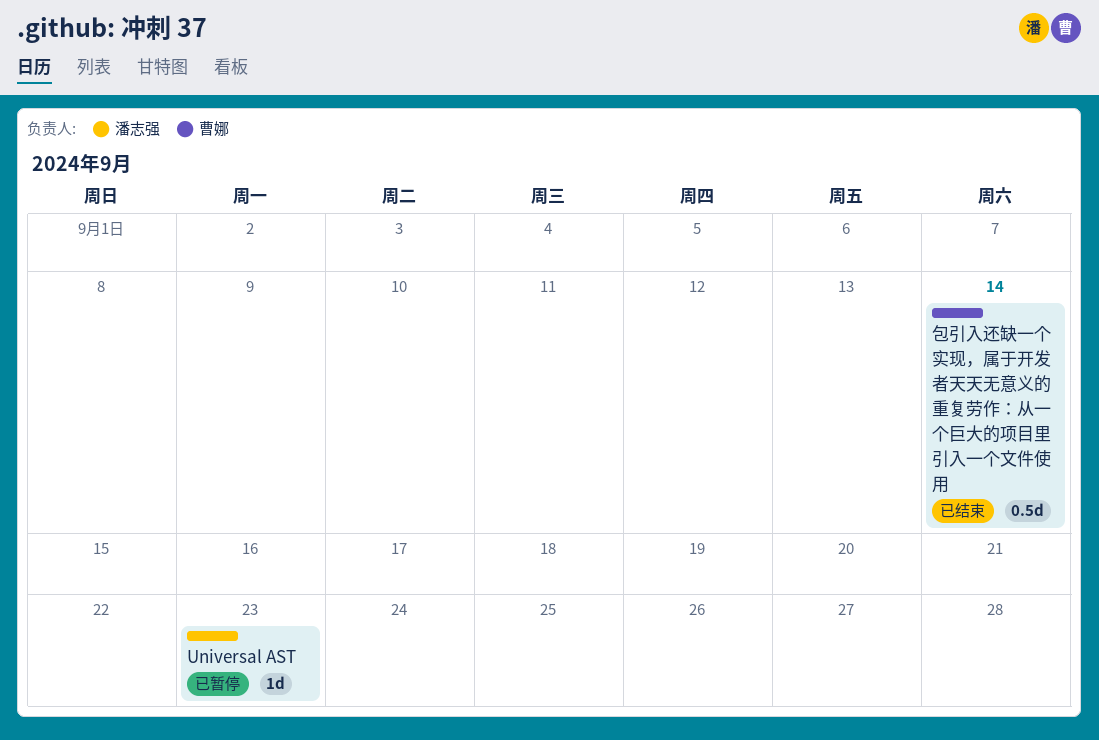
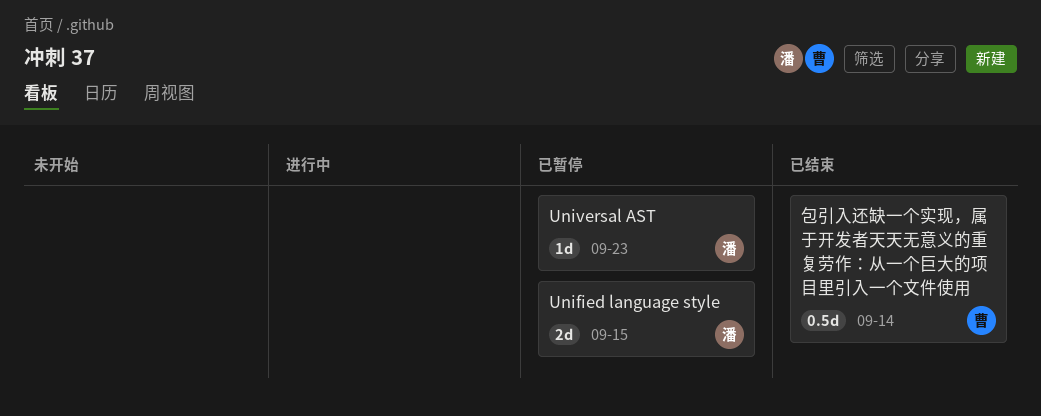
Unified language style: none -> present

